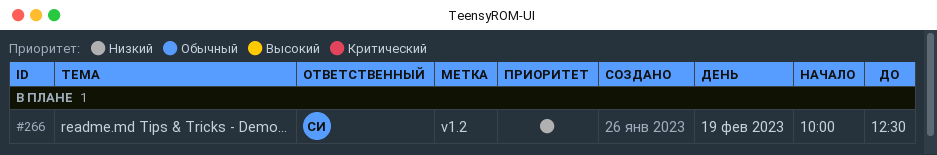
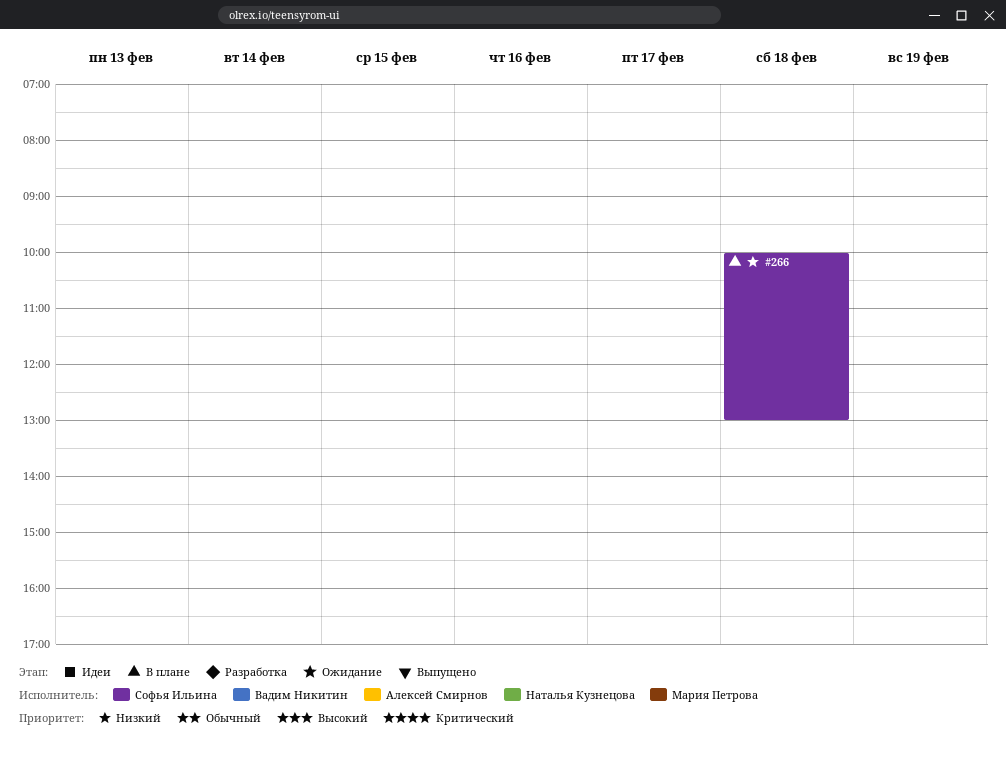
#266, day: Feb 19 -> Feb 18
#266, ends: 12:30 -> 13:00

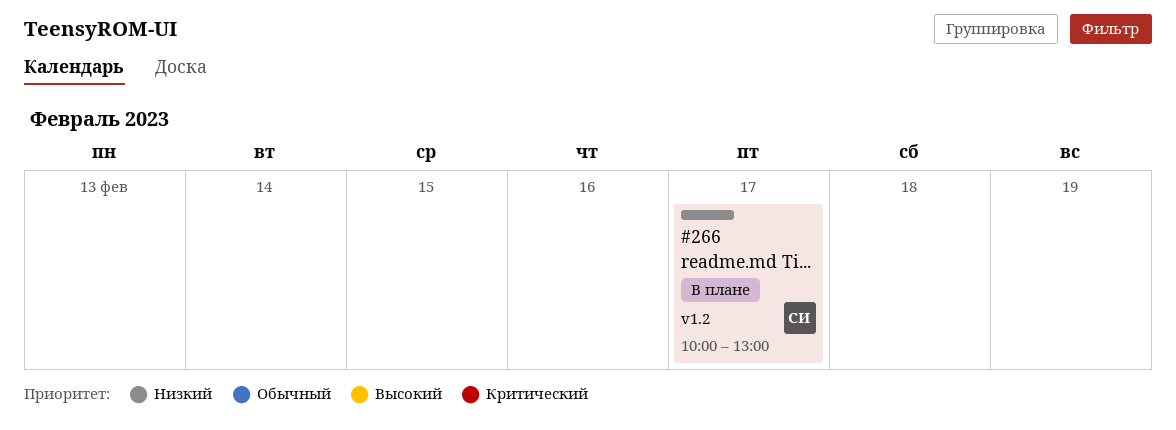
#266, day: Feb 18 -> Feb 17

